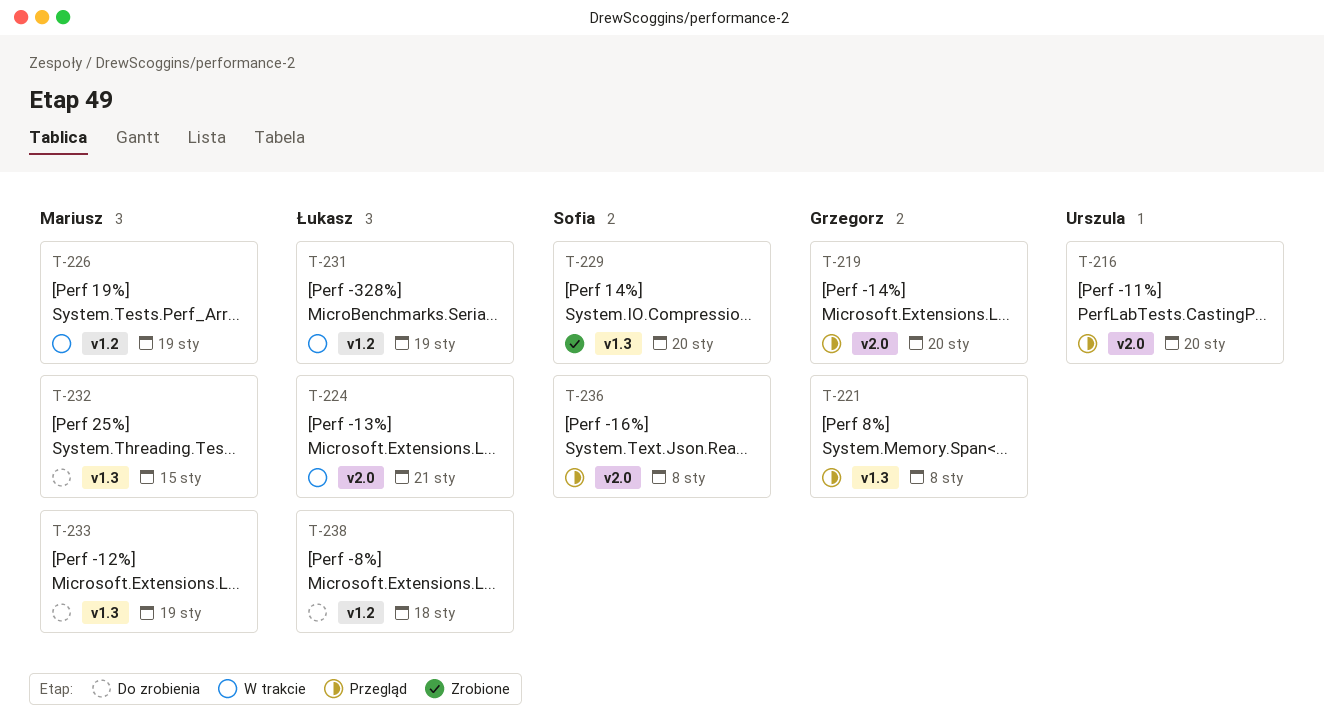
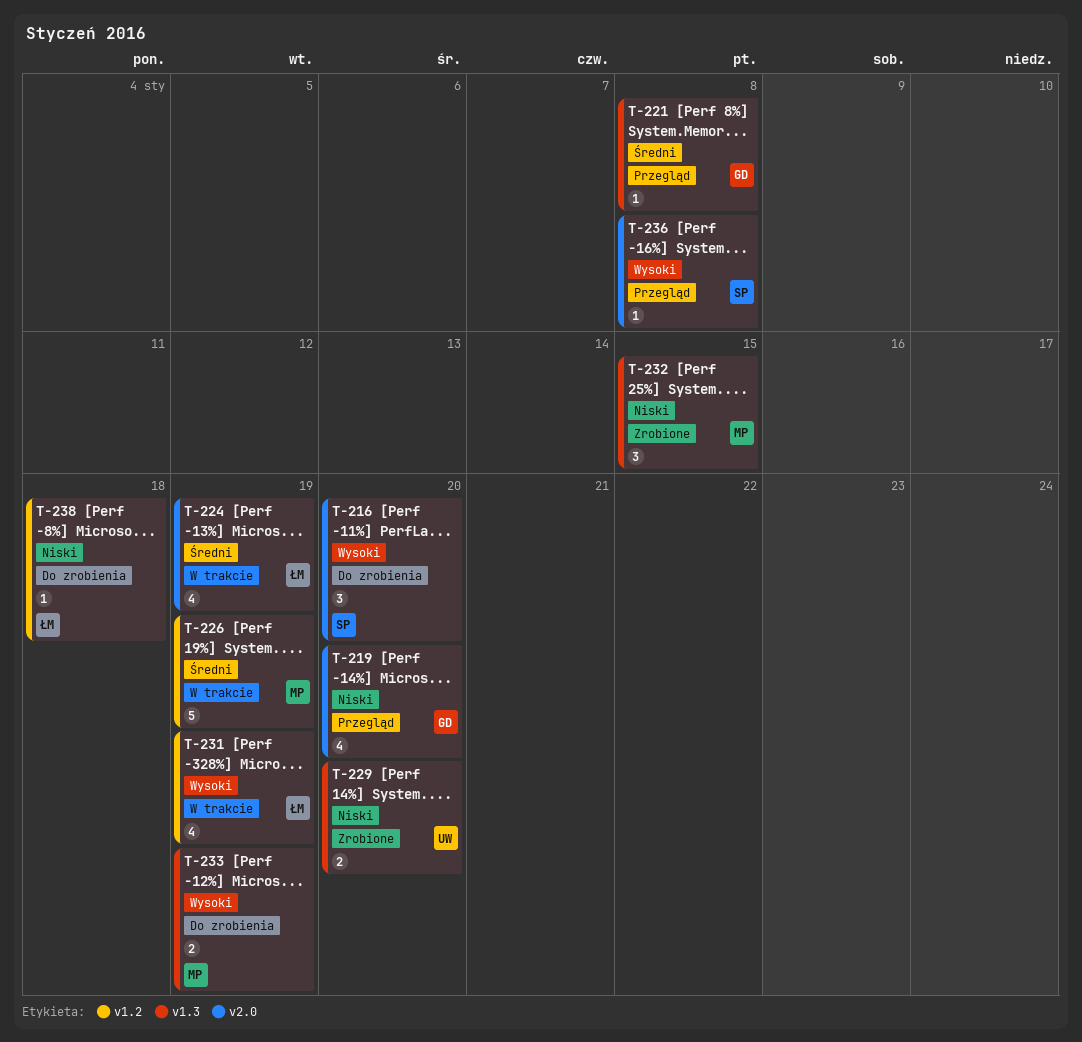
T-216, status: Przegląd -> Do zrobienia
T-216, owner: Urszula -> Sofia
T-224, due: Jan 21 -> Jan 19
T-229, owner: Sofia -> Urszula
T-232, status: Do zrobienia -> Zrobione

